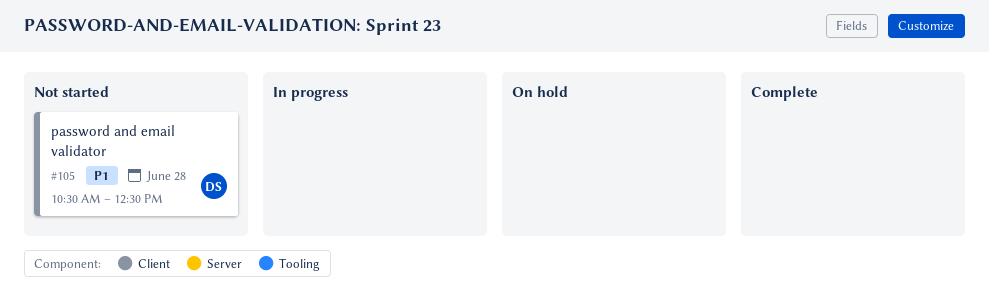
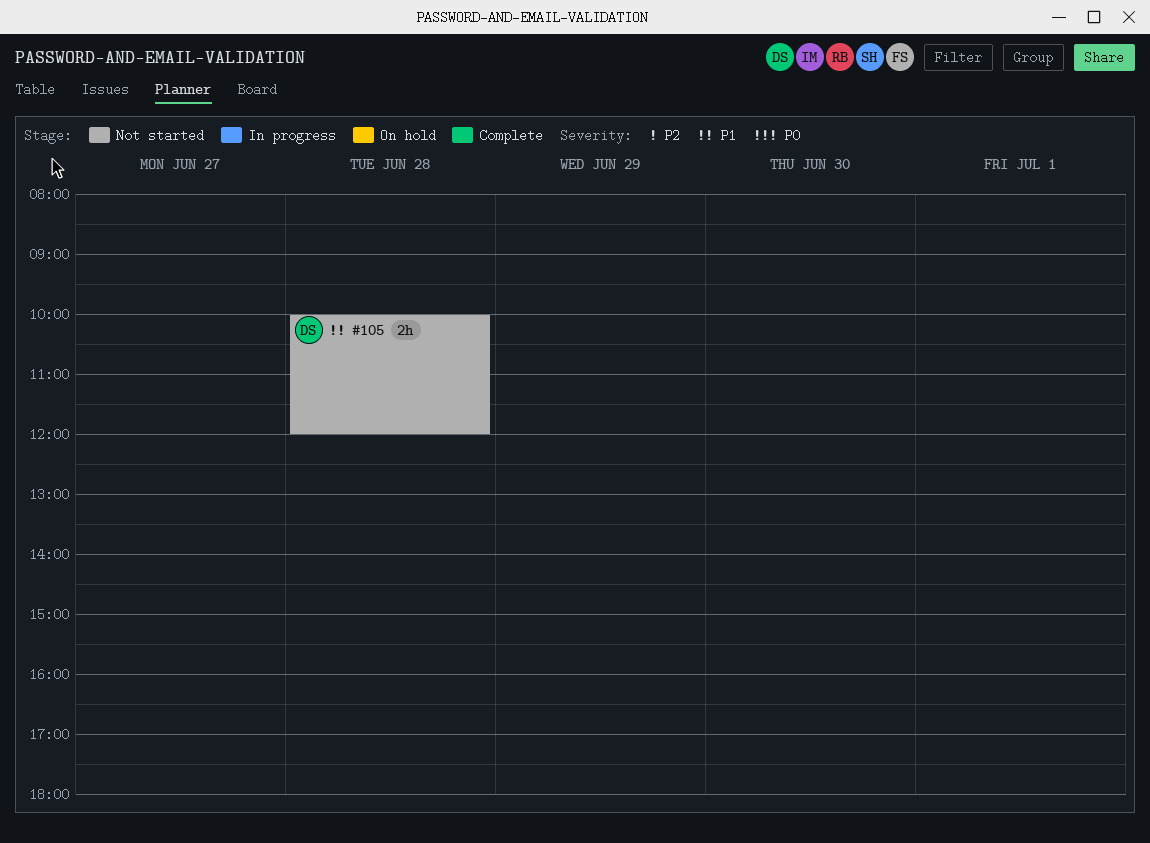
#105, begins: 10:30 -> 10:00
#105, ends: 12:30 -> 12:00

